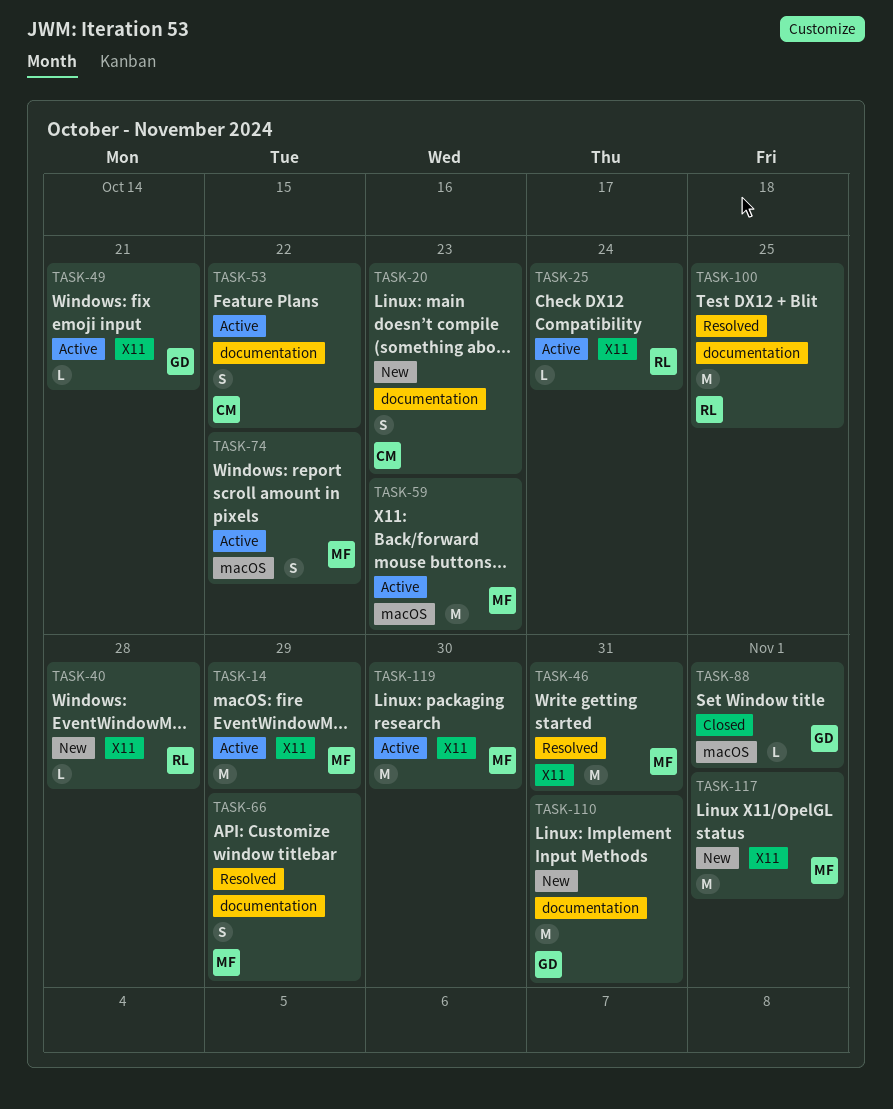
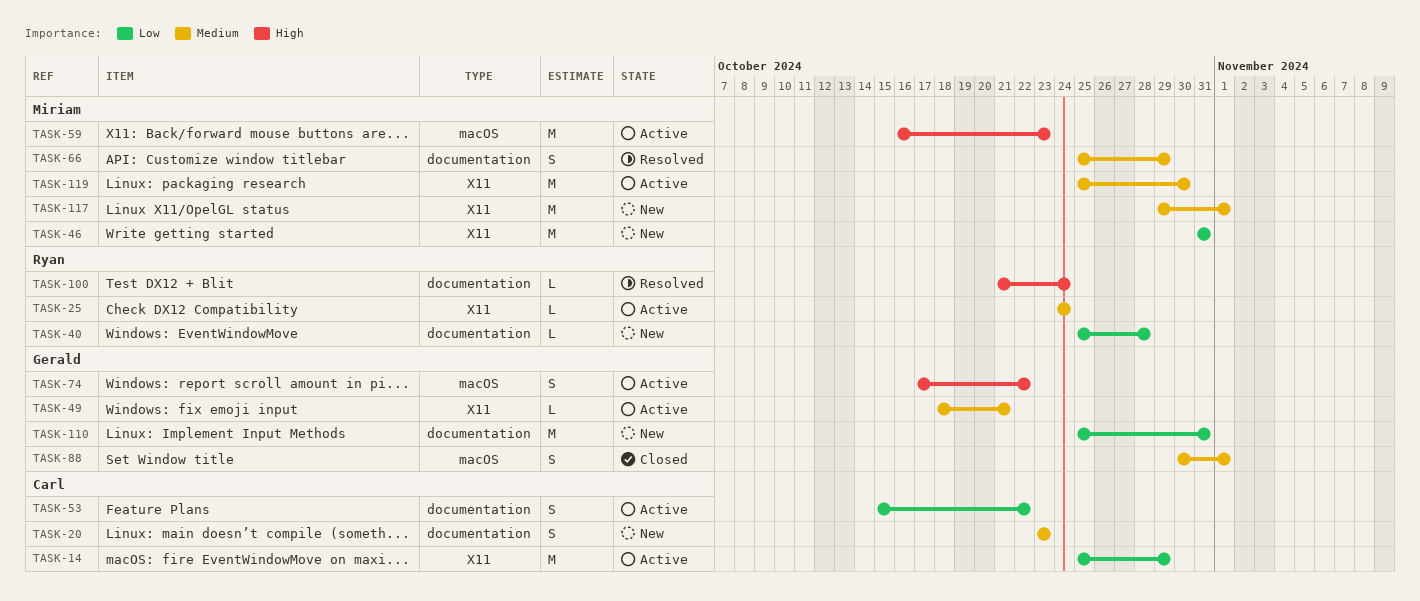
TASK-14, owner: Miriam -> Carl
TASK-40, label: X11 -> documentation
TASK-46, status: Resolved -> New
TASK-74, owner: Miriam -> Gerald
TASK-88, estimate: L -> S
TASK-100, estimate: M -> L
TASK-100, due: Oct 25 -> Oct 24

